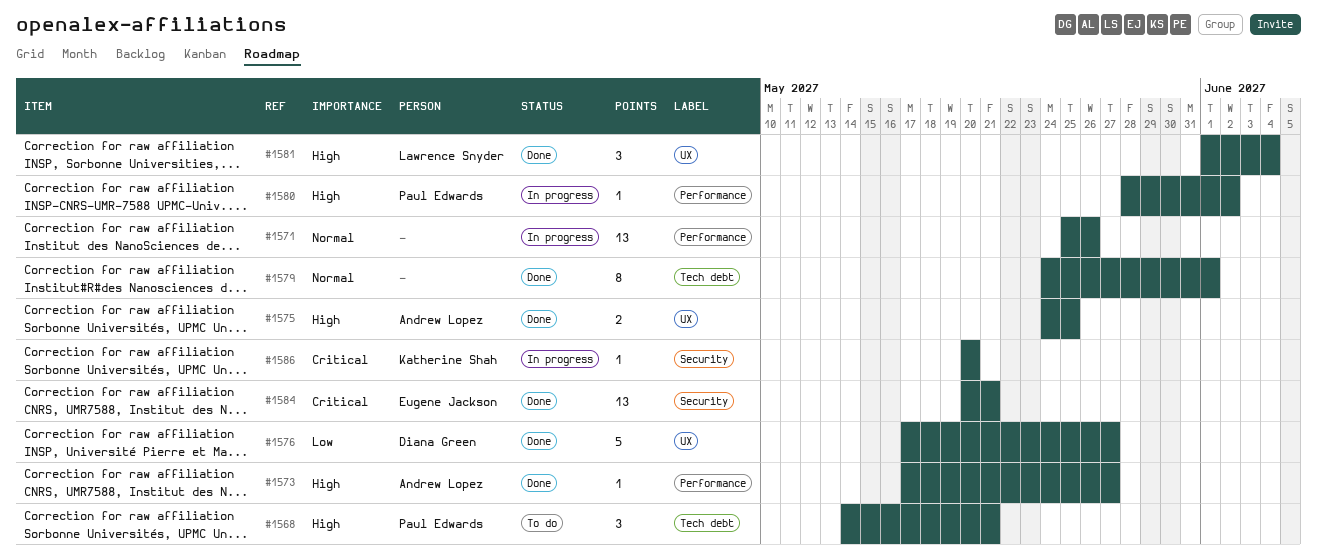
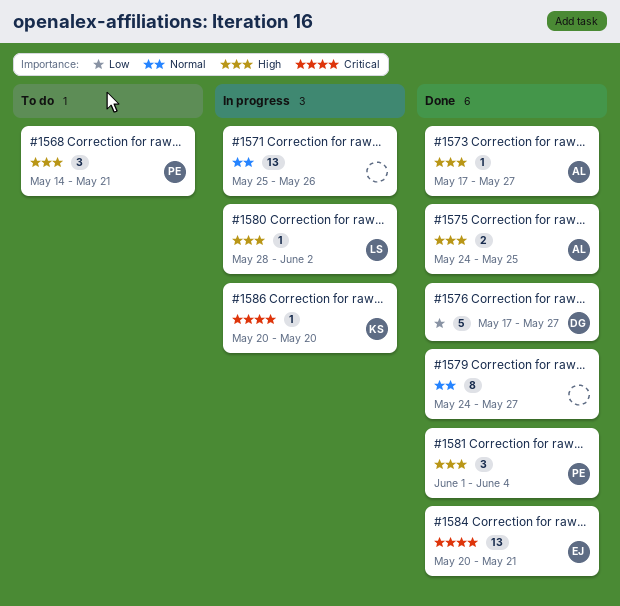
#1579, due: Jun 1 -> May 27
#1580, owner: Paul Edwards -> Lawrence Snyder
#1581, owner: Lawrence Snyder -> Paul Edwards

